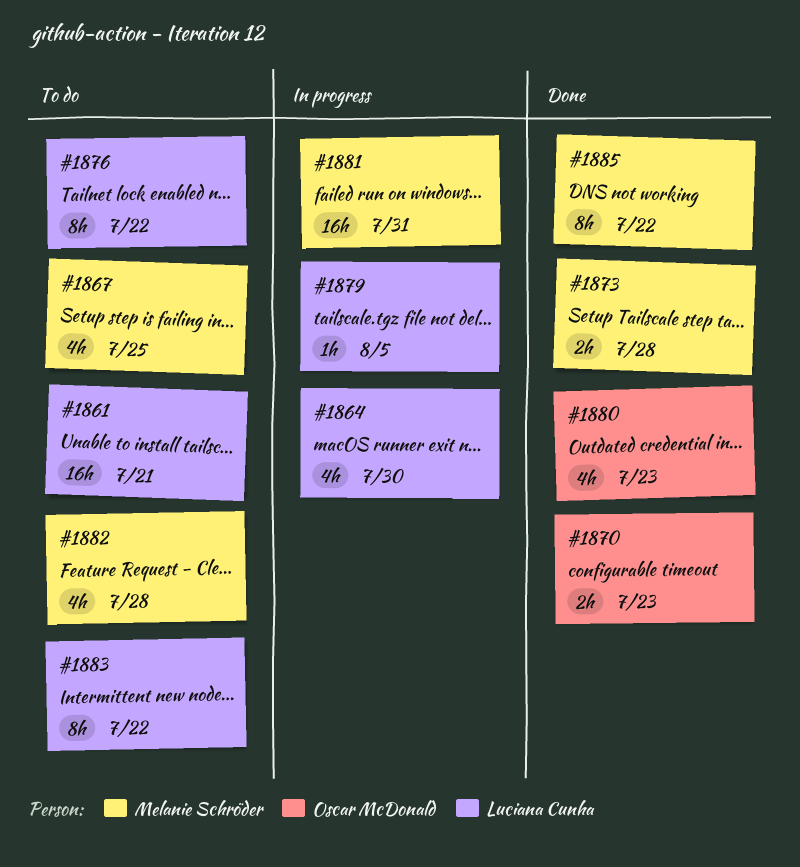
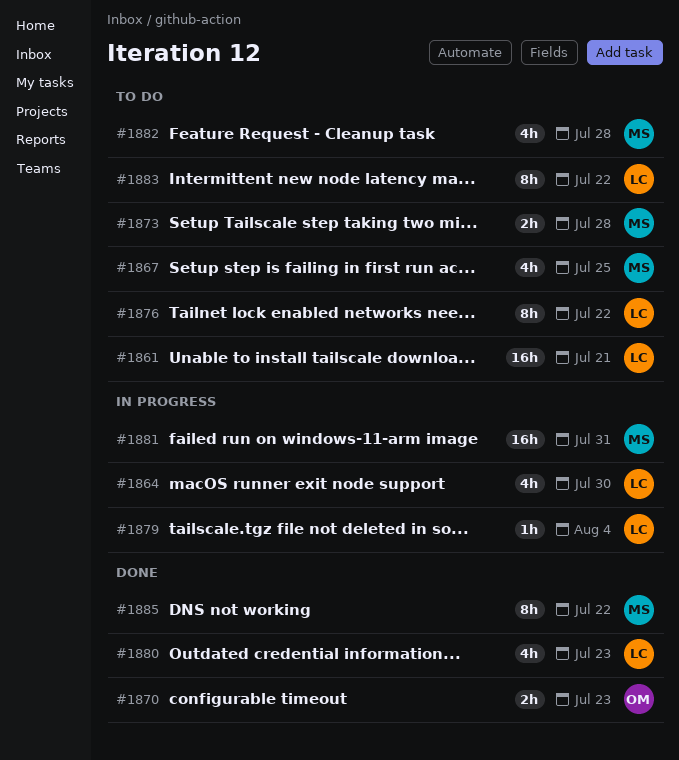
#1873, status: Done -> To do
#1879, due: Aug 5 -> Aug 4
#1880, owner: Oscar McDonald -> Luciana Cunha

